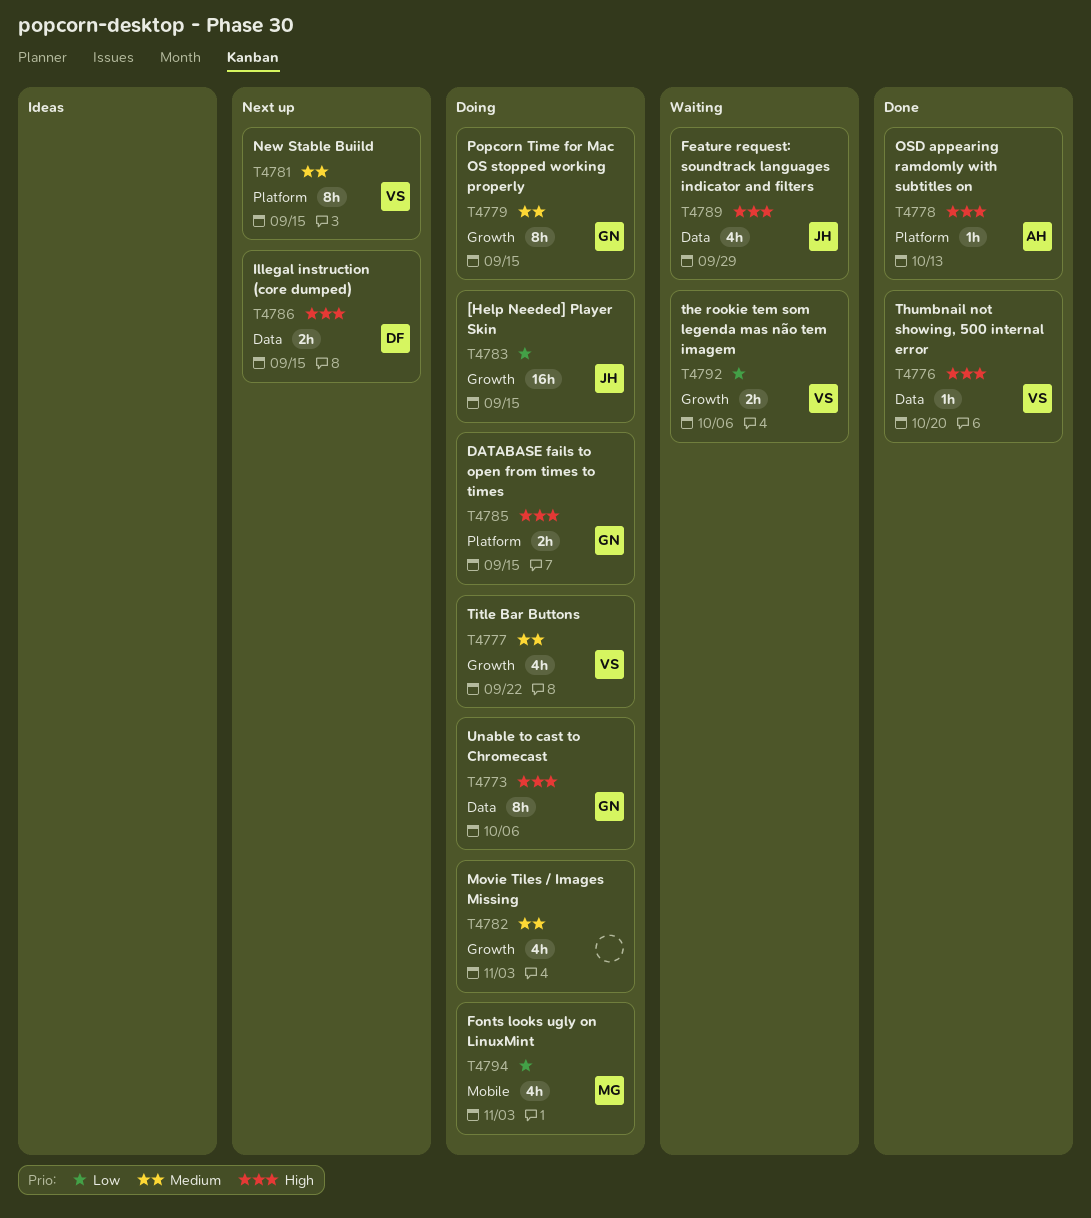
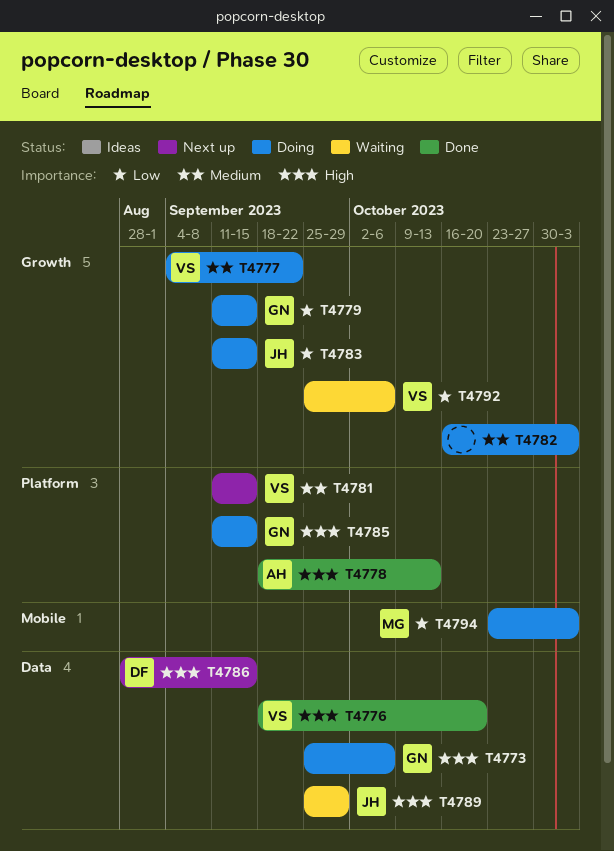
T4779, priority: Medium -> Low

